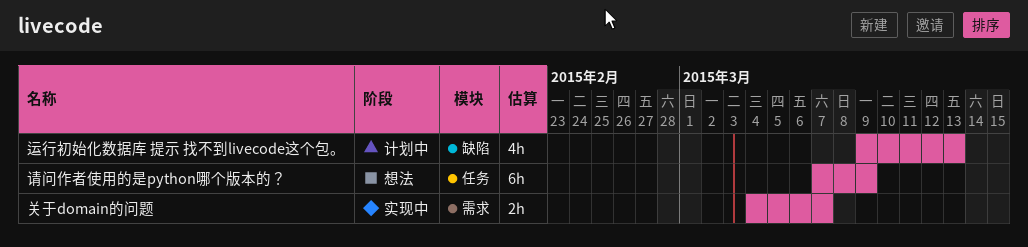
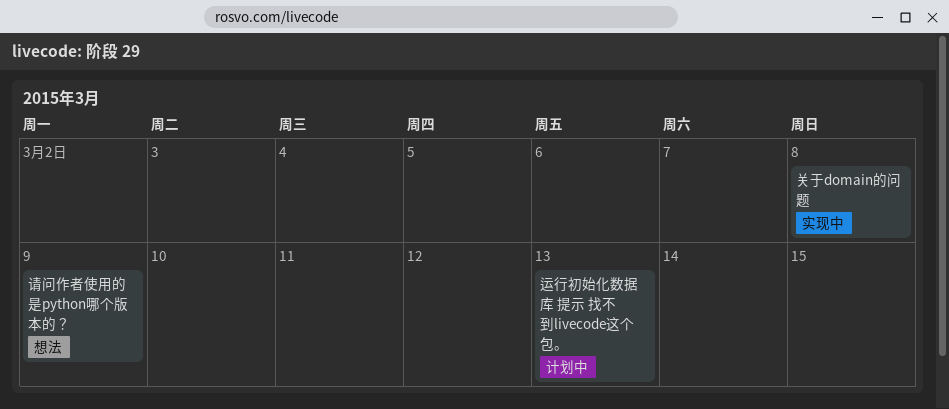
关于domain的问题, due: Mar 7 -> Mar 8

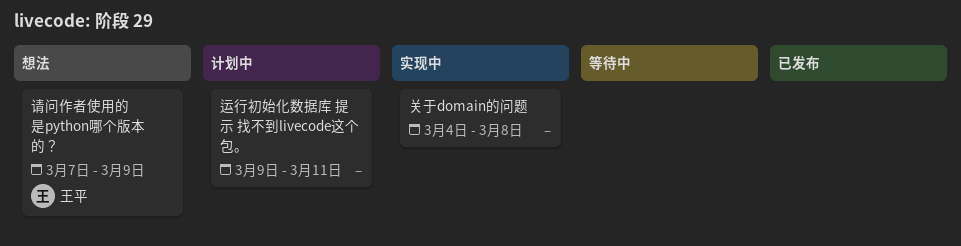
运行初始化数据库 提示 找不到livecode这个包。, due: Mar 13 -> Mar 11

